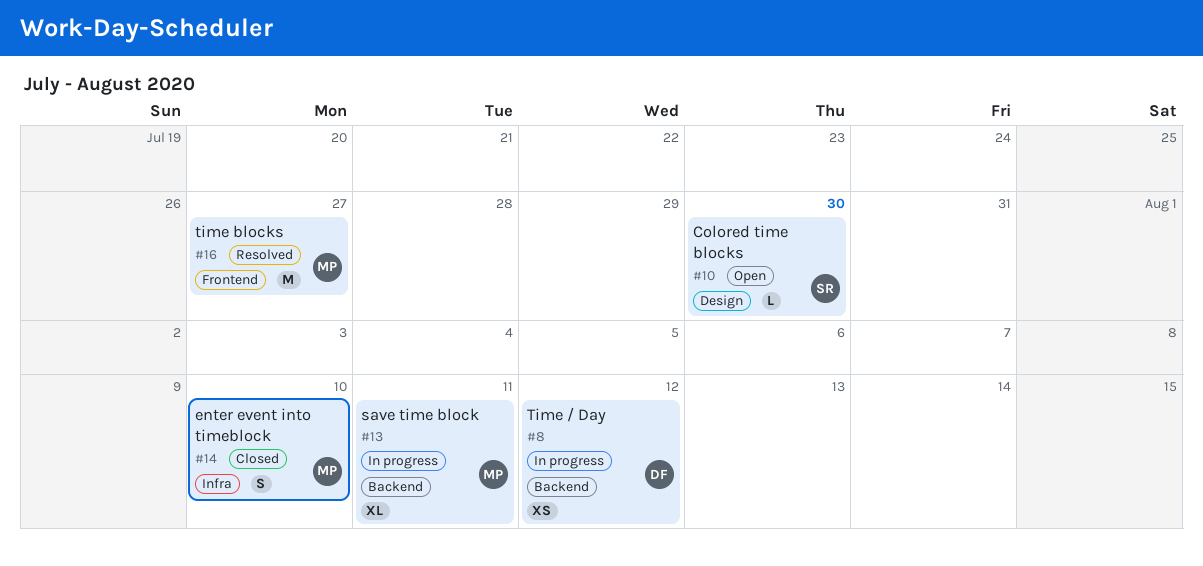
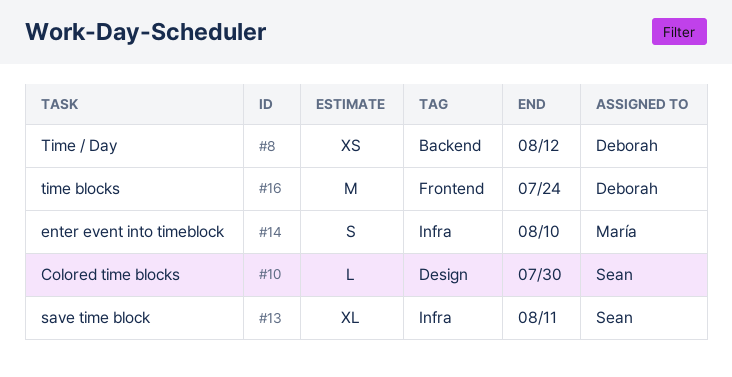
#13, owner: María -> Sean
#13, label: Backend -> Infra
#16, owner: María -> Deborah
#16, due: Jul 27 -> Jul 24

